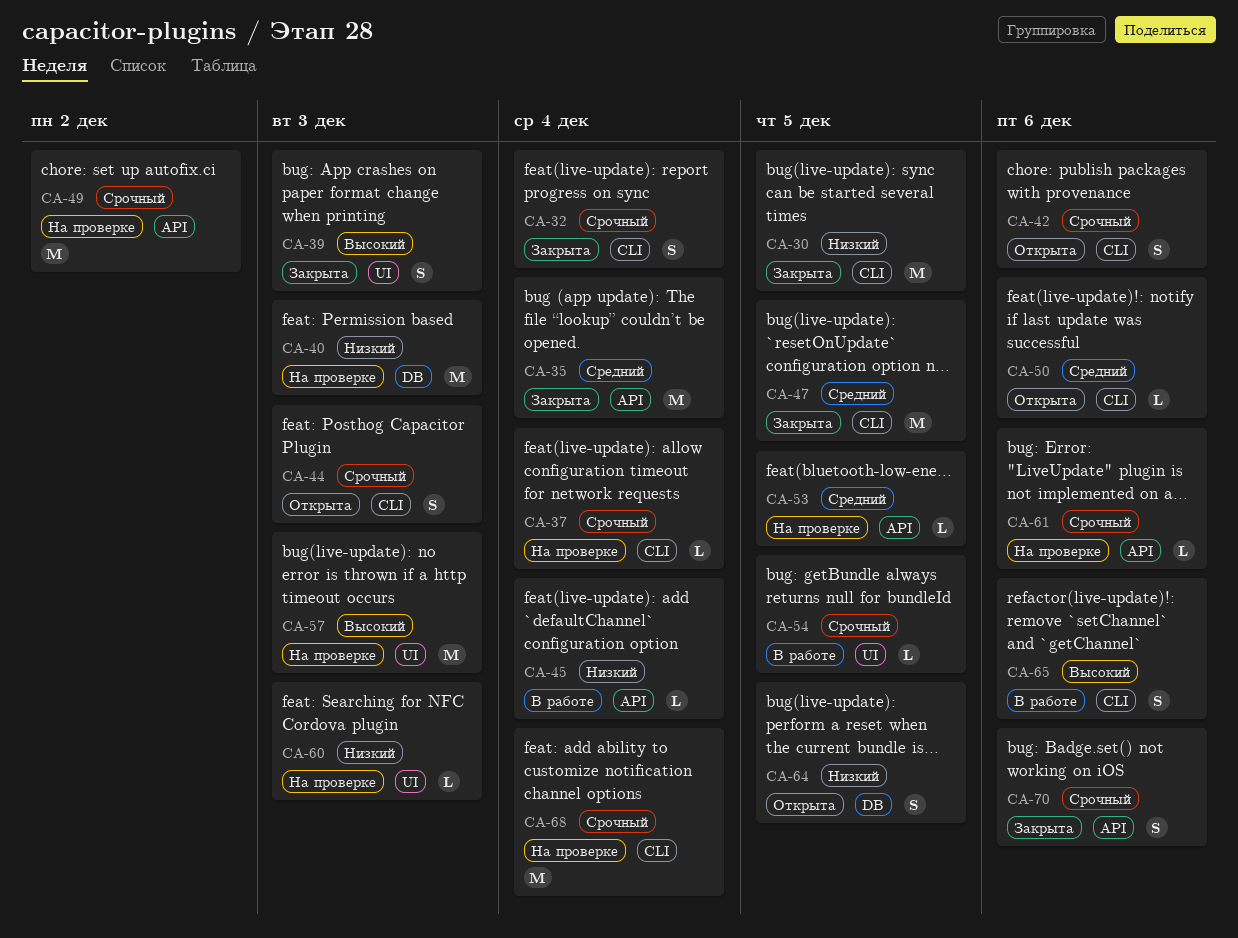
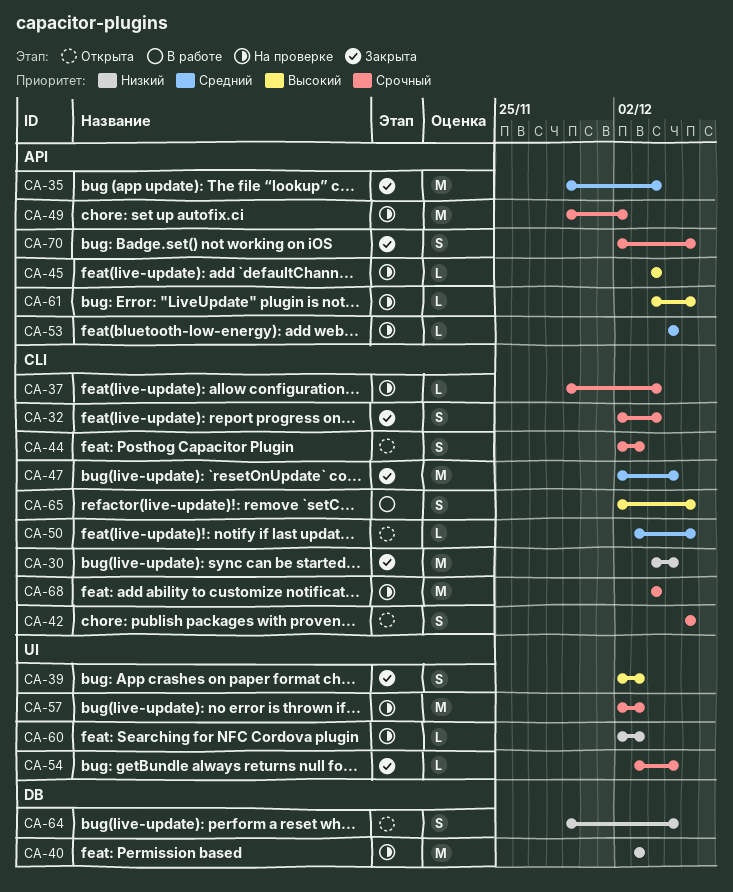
CA-45, status: В работе -> На проверке
CA-45, priority: Низкий -> Высокий
CA-54, status: В работе -> Закрыта
CA-57, priority: Высокий -> Срочный
CA-61, priority: Срочный -> Высокий

